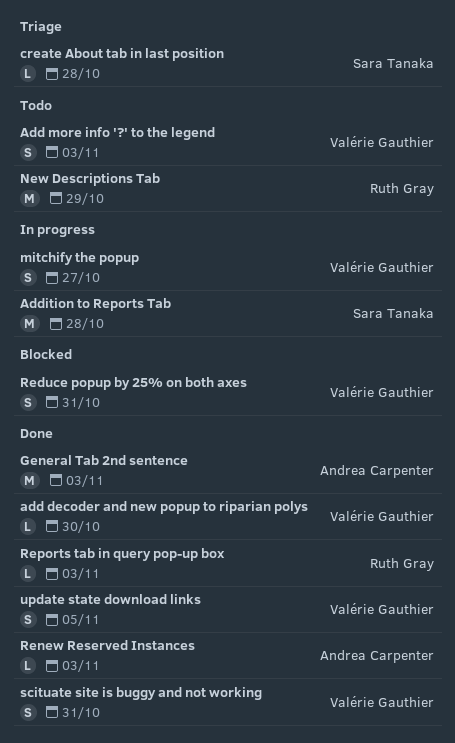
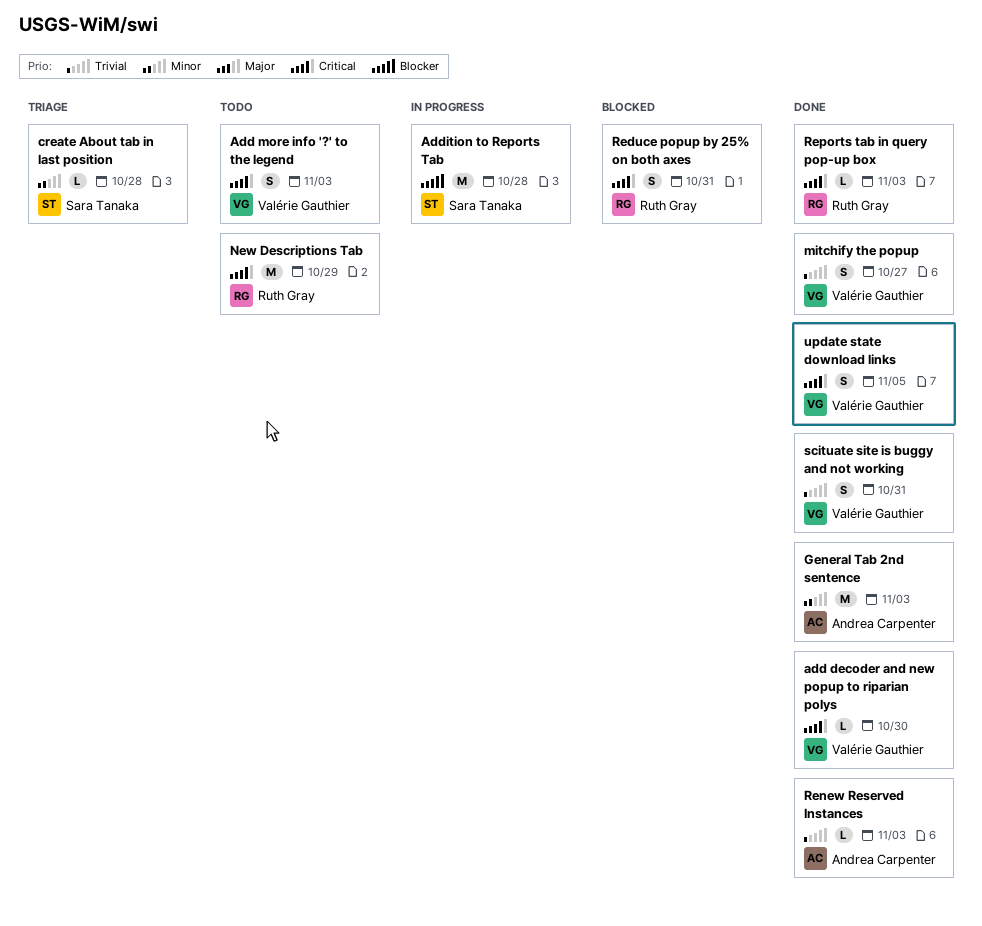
mitchify the popup, status: In progress -> Done
Reduce popup by 25% on both axes, owner: Valérie Gauthier -> Ruth Gray

